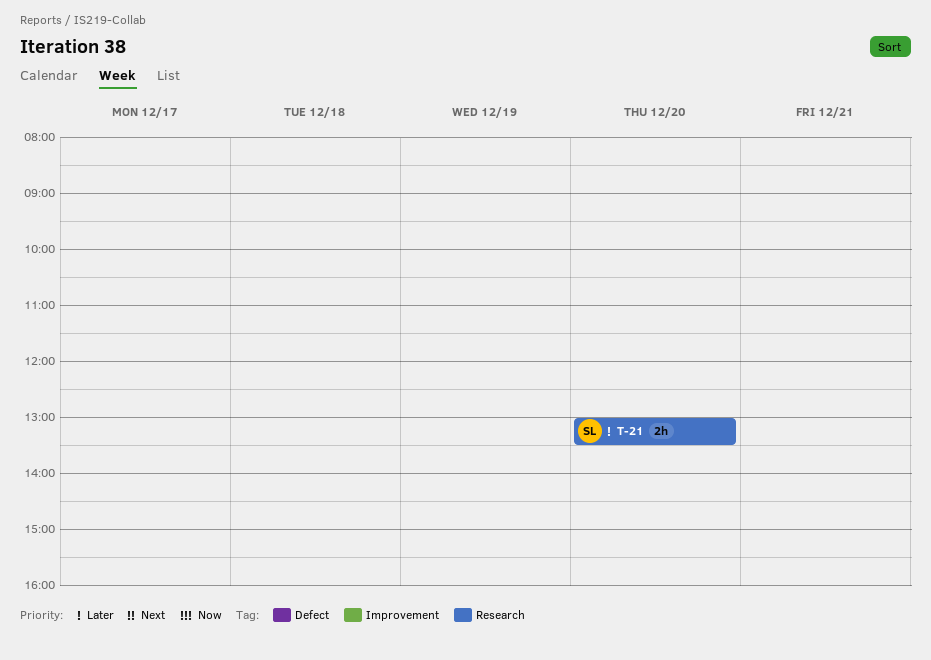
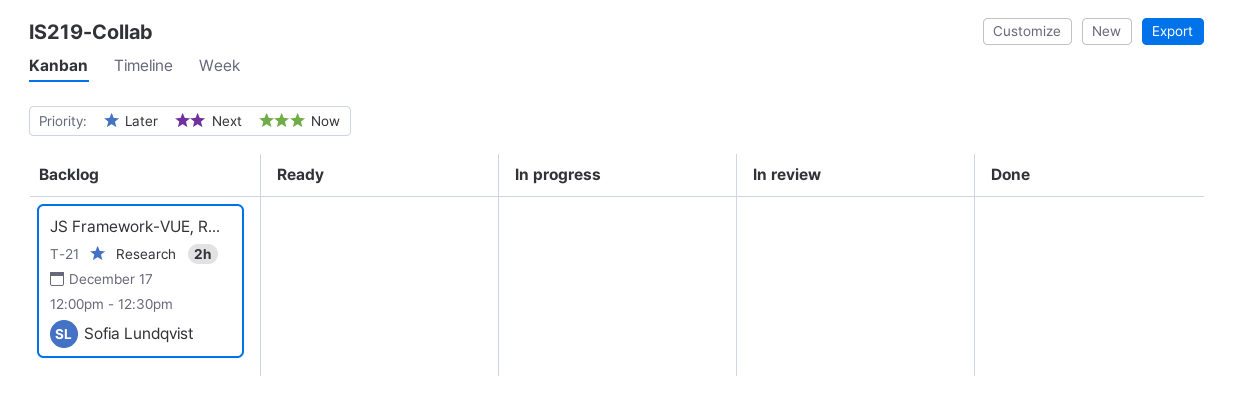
T-21, day: Dec 20 -> Dec 17
T-21, begins: 13:00 -> 12:00
T-21, ends: 13:30 -> 12:30

